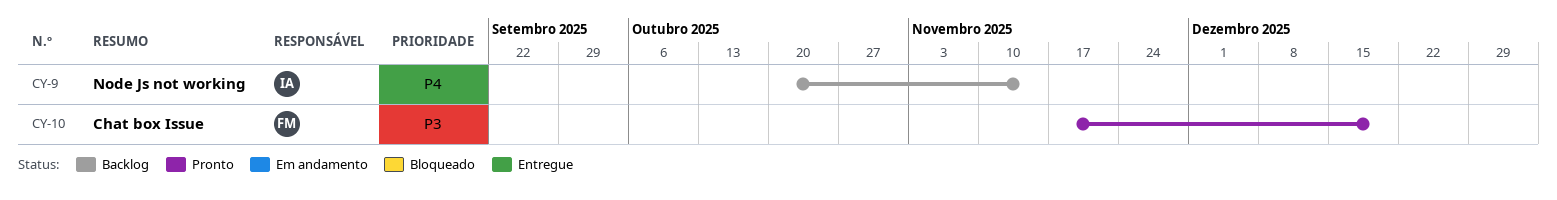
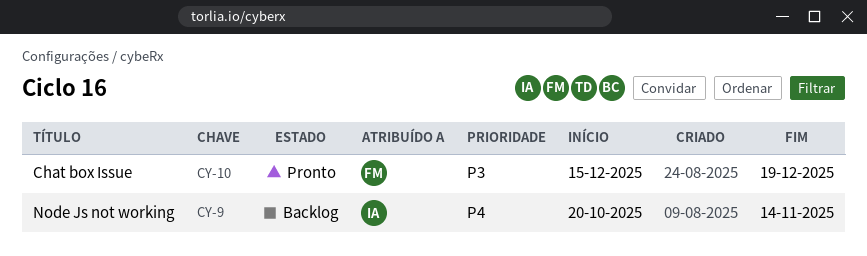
CY-10, start: Nov 17 -> Dec 15

